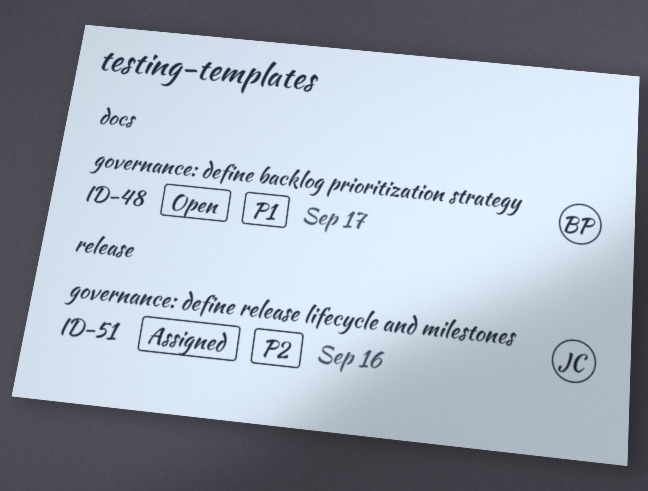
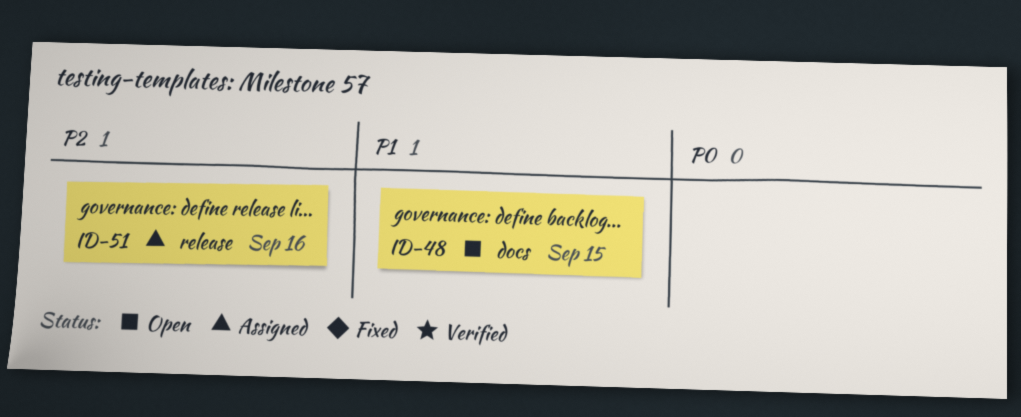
ID-48, due: Sep 17 -> Sep 15

